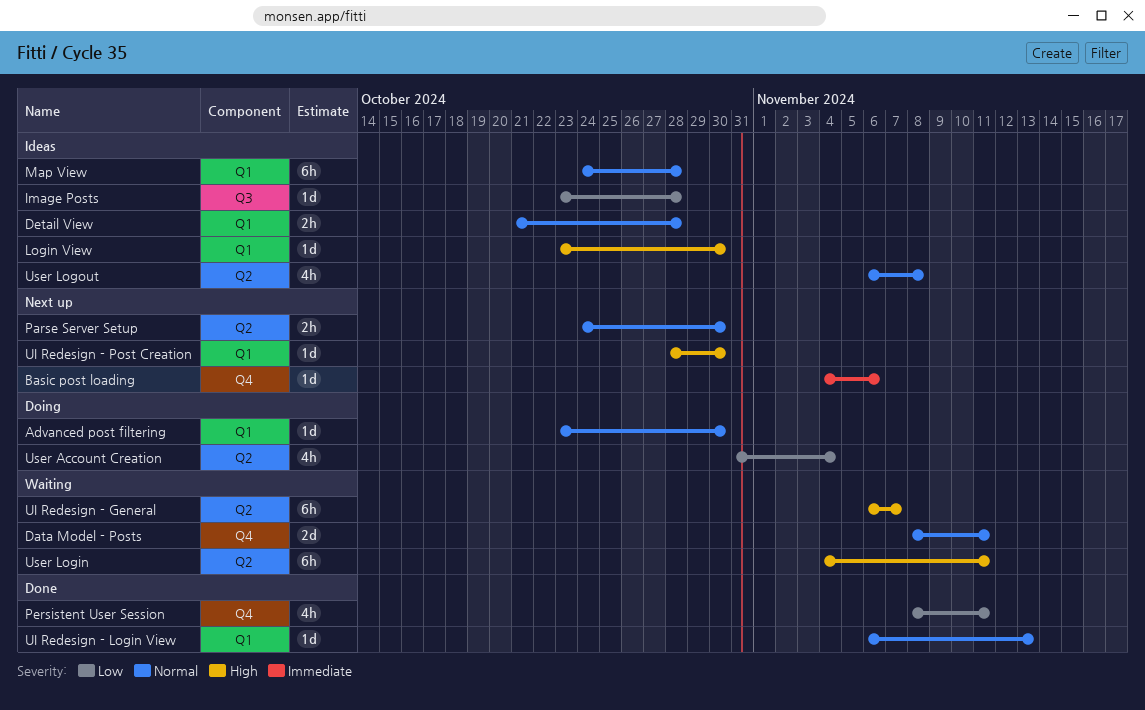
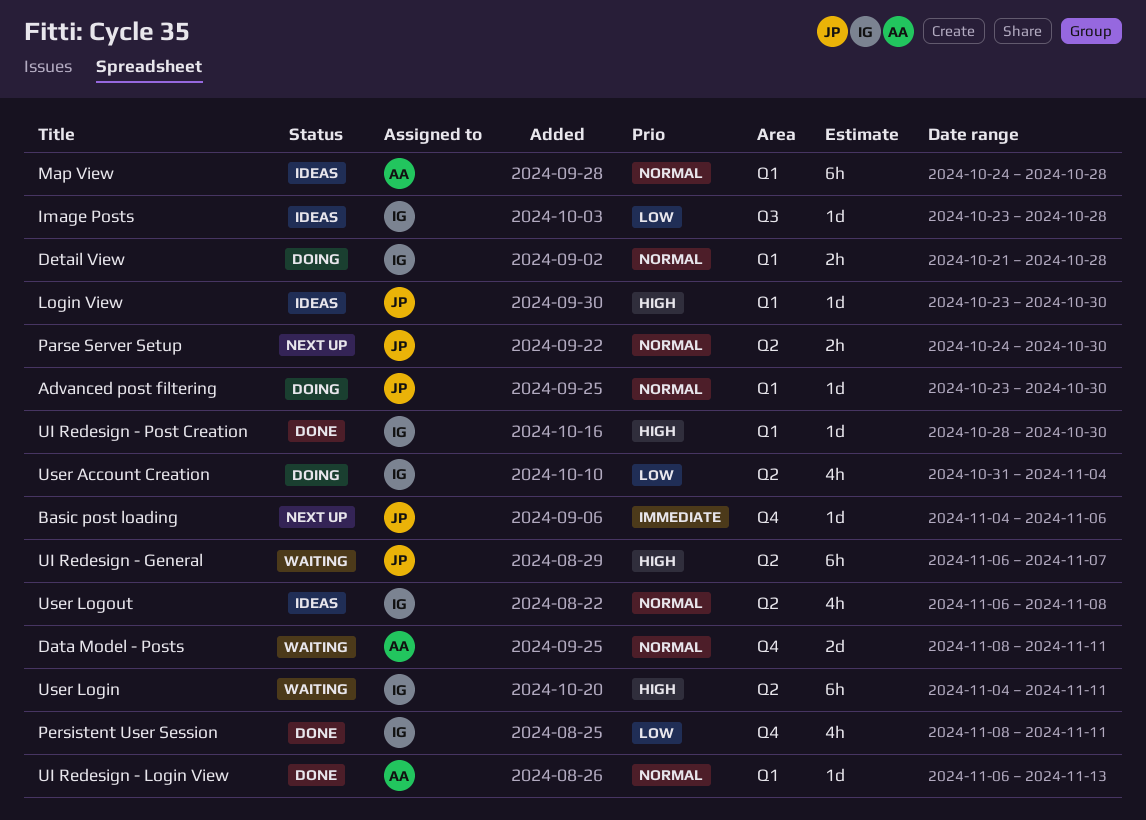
Detail View, status: Ideas -> Doing
UI Redesign - Post Creation, status: Next up -> Done

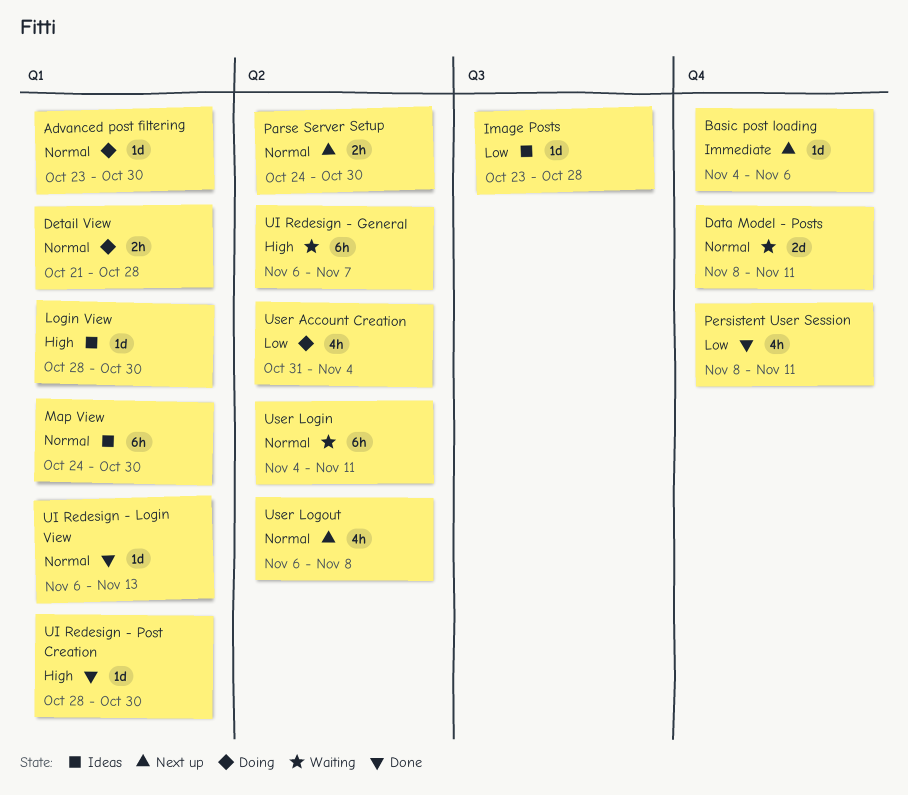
Login View, start: Oct 23 -> Oct 28
Map View, due: Oct 28 -> Oct 30
User Login, priority: High -> Normal
User Logout, status: Ideas -> Next up

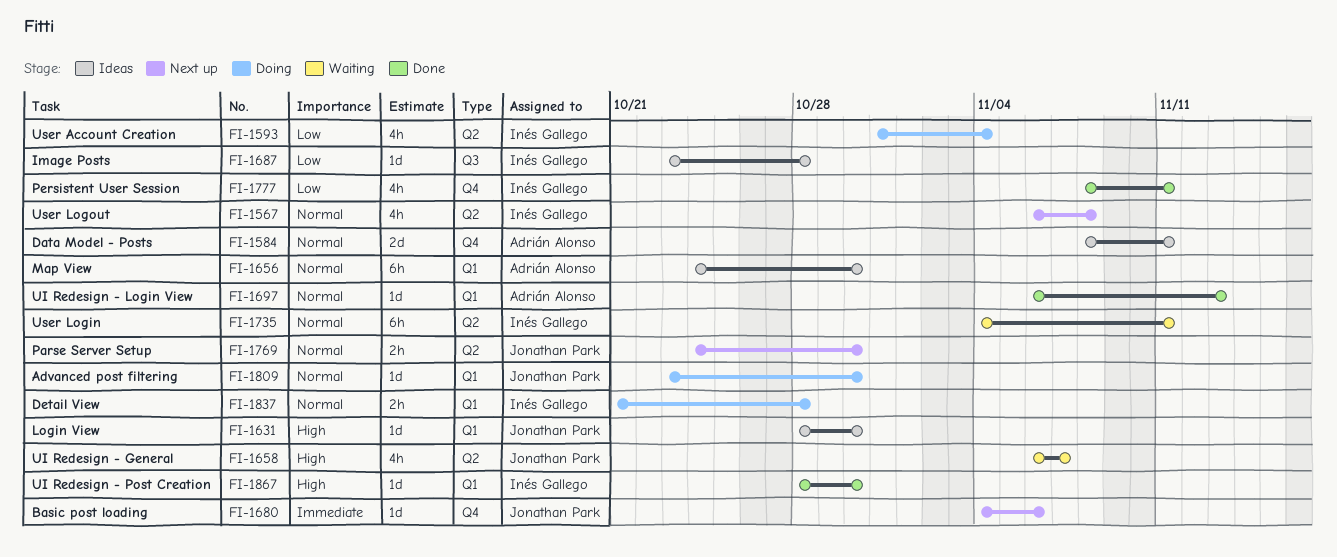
Data Model - Posts, status: Waiting -> Ideas
UI Redesign - General, estimate: 6h -> 4h

